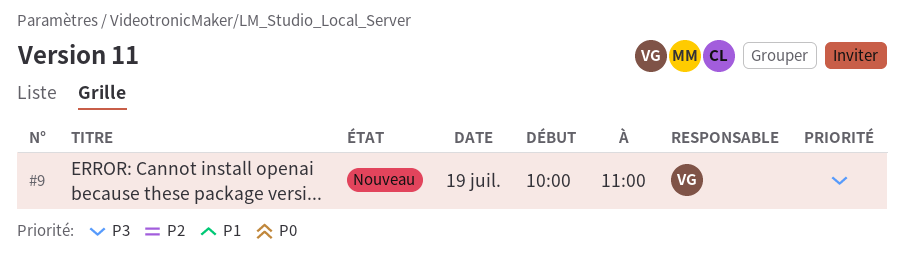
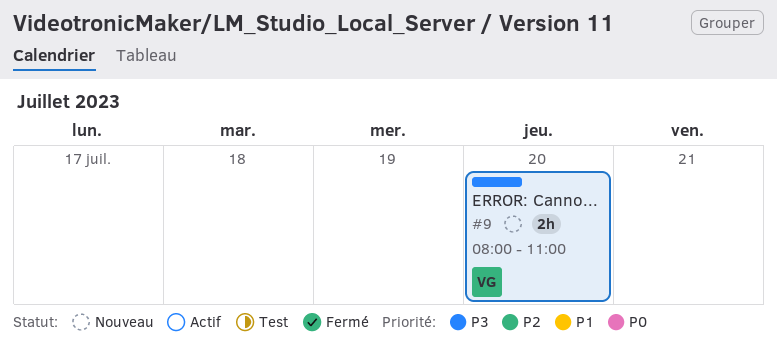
#9, day: Jul 19 -> Jul 20
#9, begins: 10:00 -> 08:00

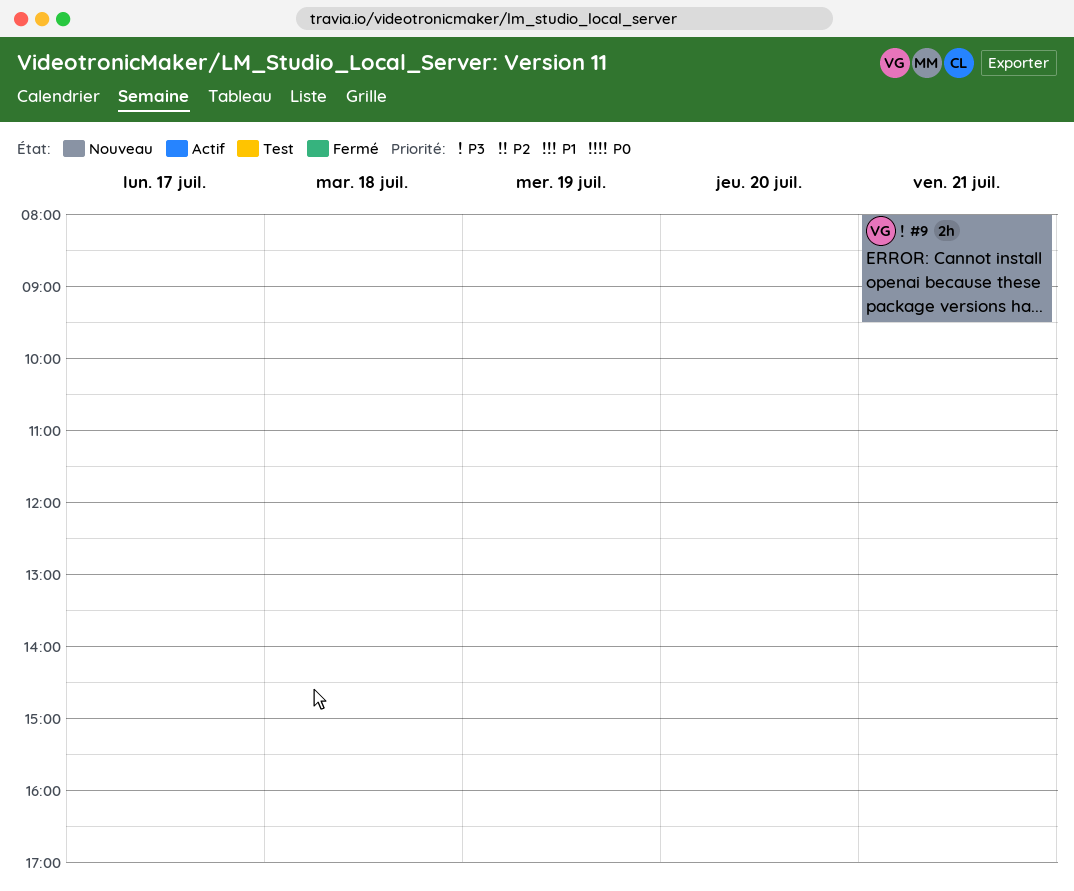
#9, day: Jul 20 -> Jul 21
#9, ends: 11:00 -> 09:30

